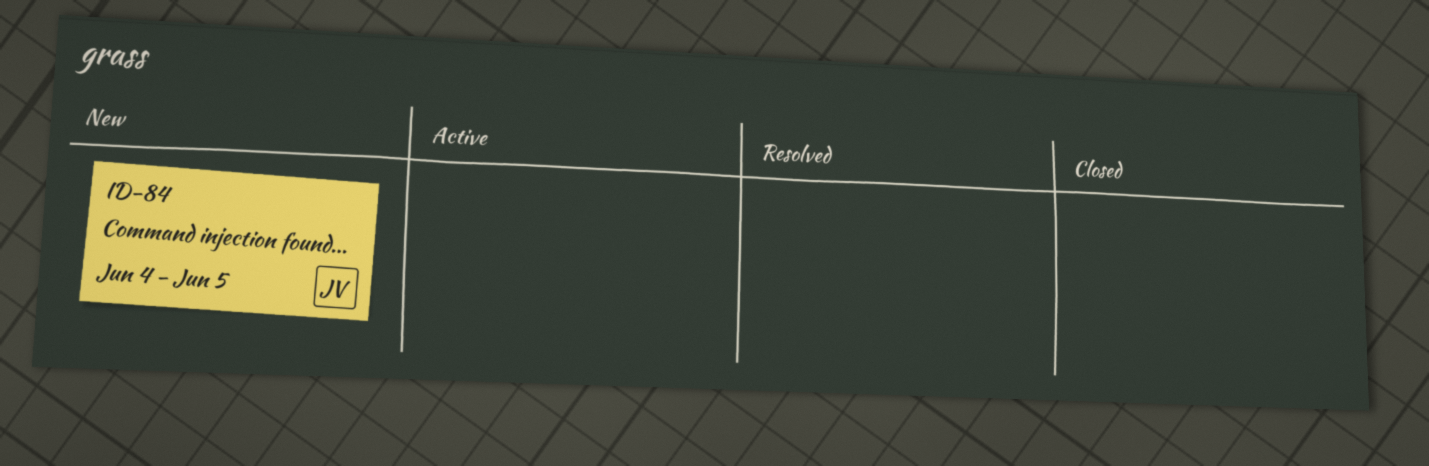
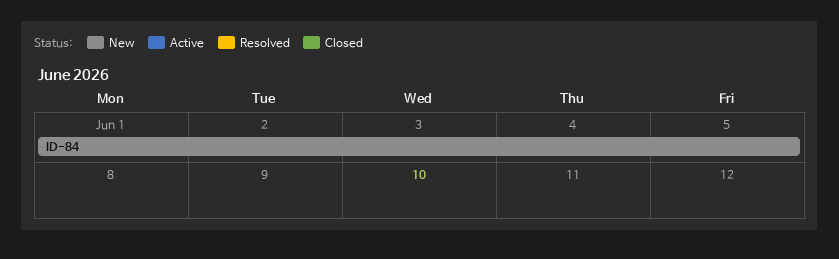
ID-84, start: Jun 4 -> Jun 1

